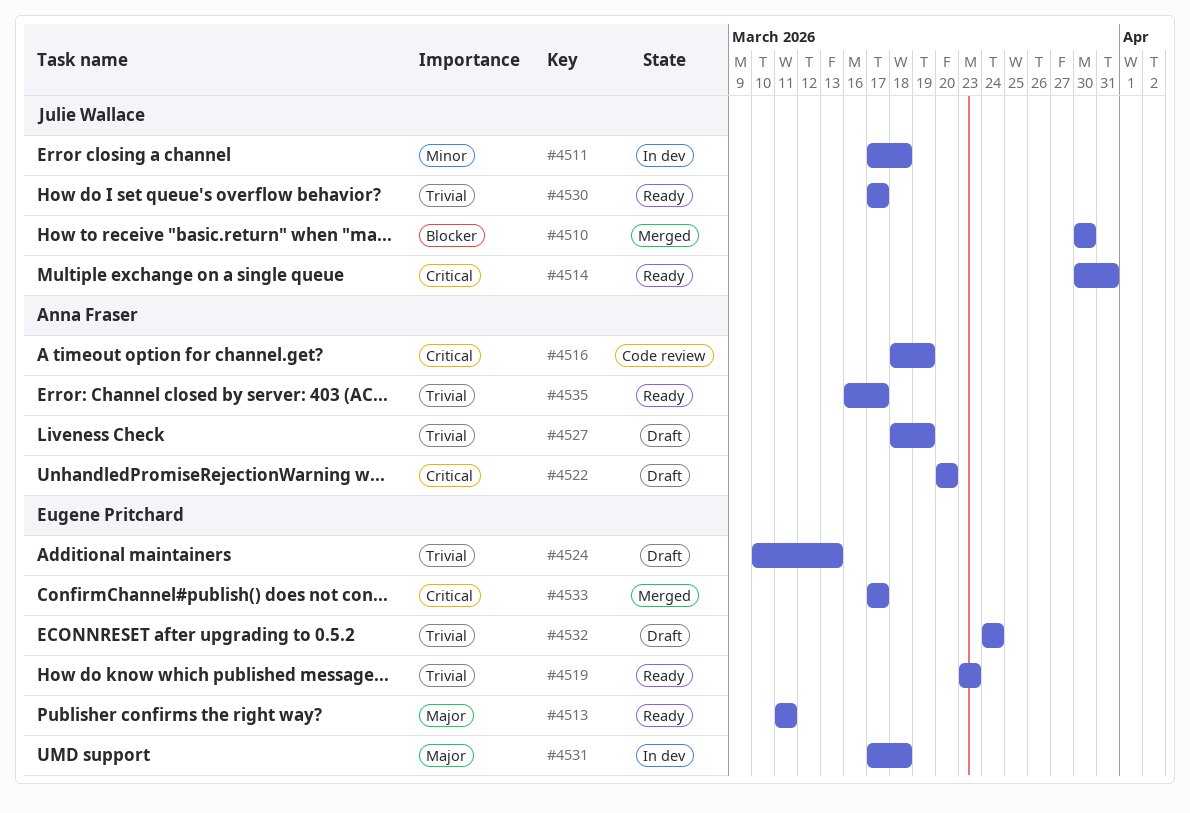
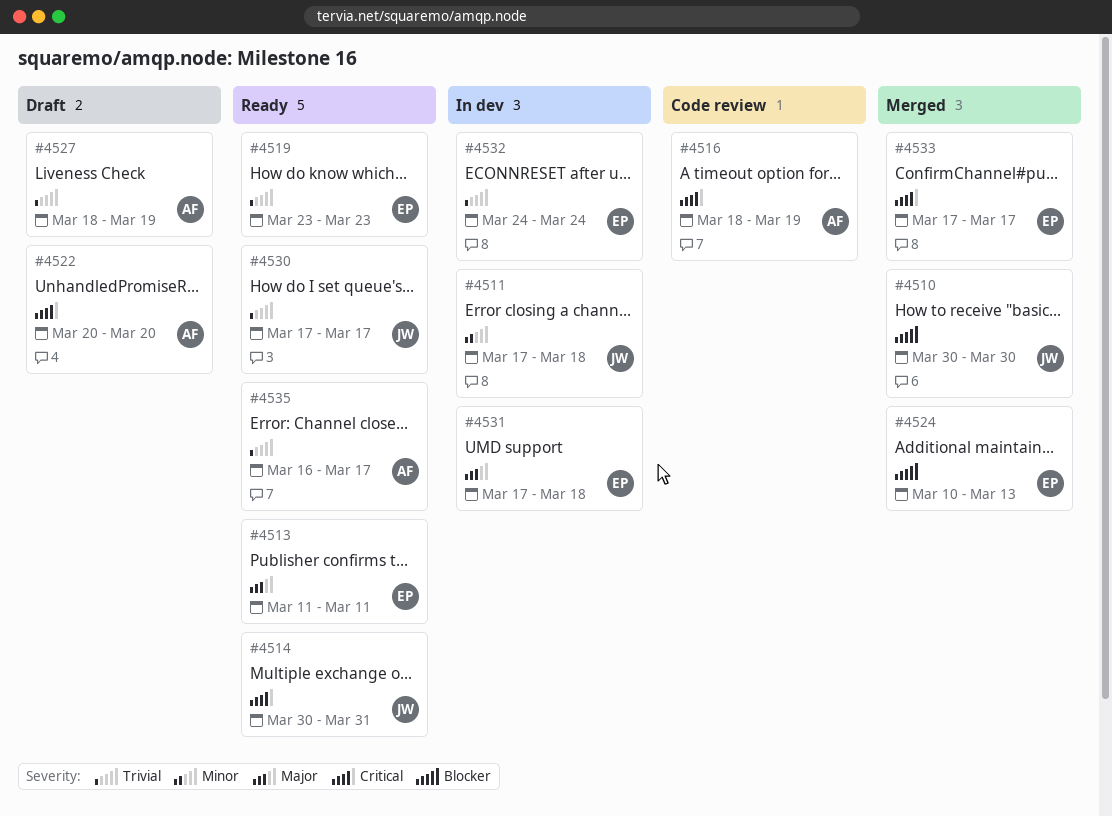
#4524, status: Draft -> Merged
#4524, priority: Trivial -> Blocker
#4532, status: Draft -> In dev

